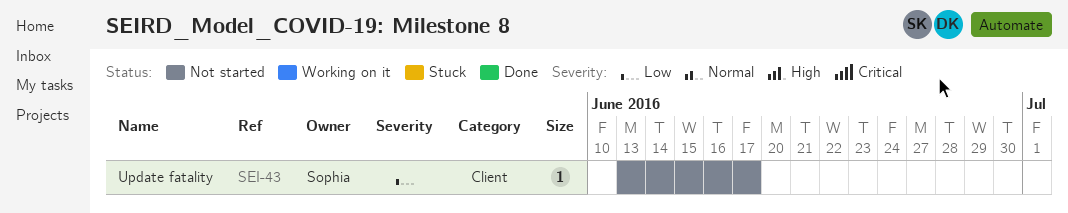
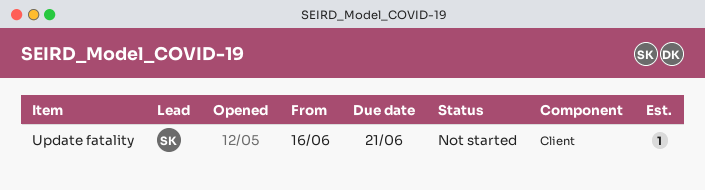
Update fatality, start: Jun 13 -> Jun 16
Update fatality, due: Jun 17 -> Jun 21

